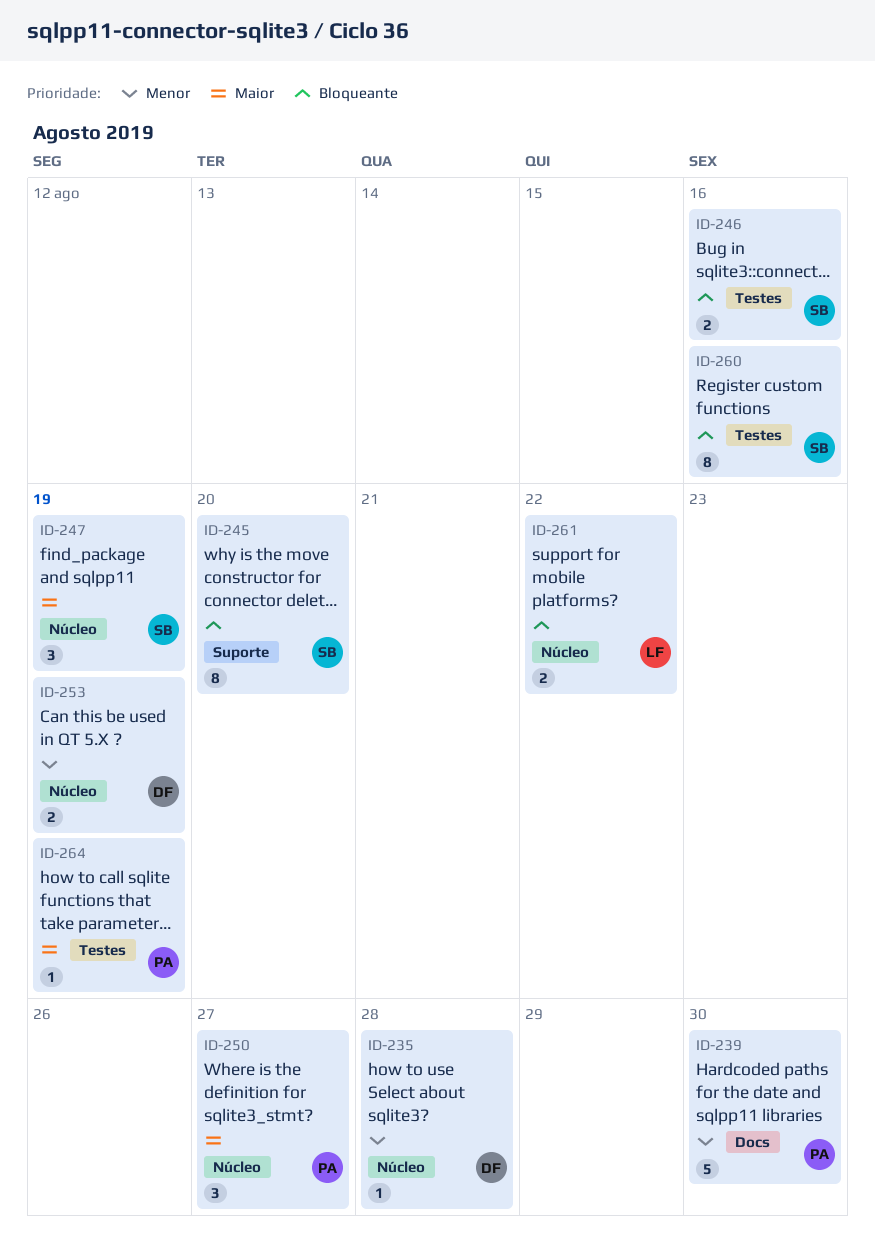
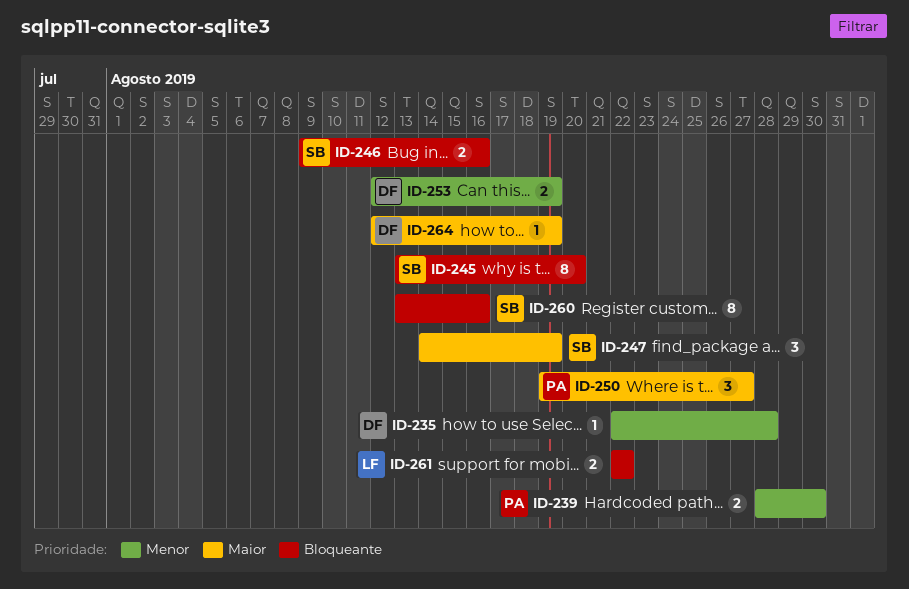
ID-239, estimate: 5 -> 2
ID-264, owner: PA -> DF

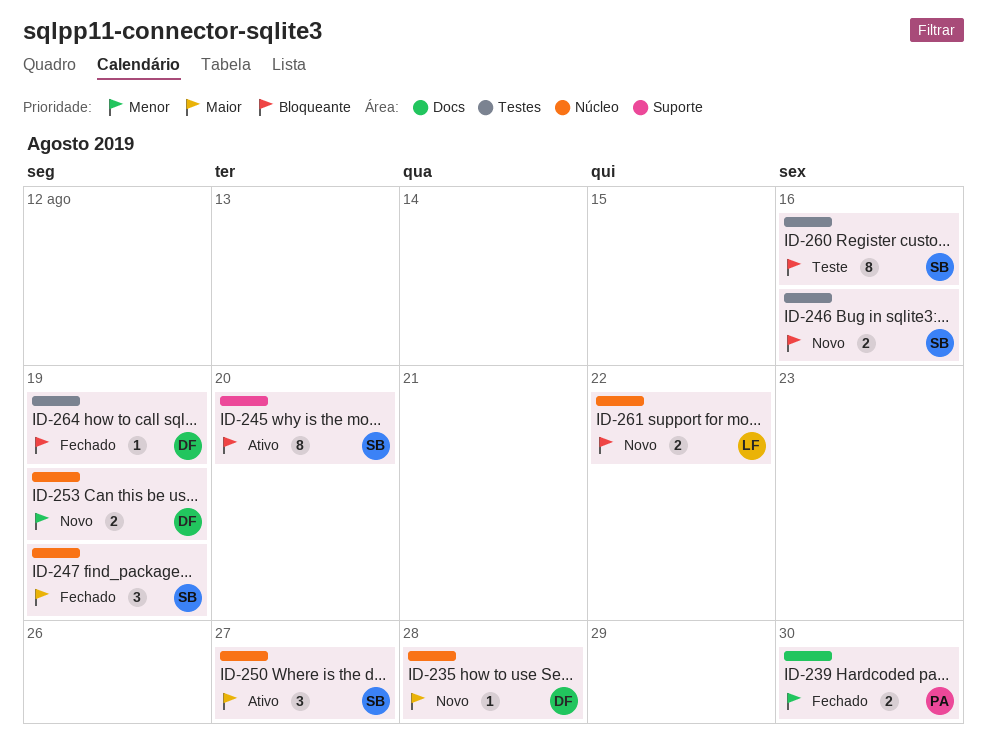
ID-235, priority: Menor -> Maior
ID-250, owner: PA -> SB
ID-264, priority: Maior -> Bloqueante

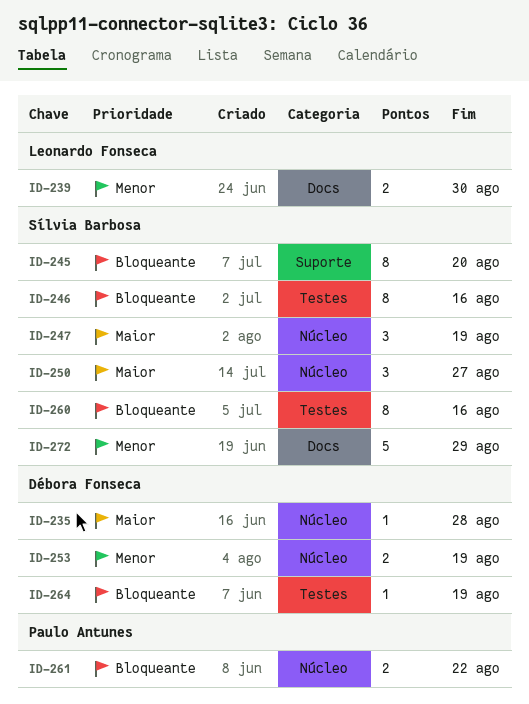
ID-239, owner: Paulo Antunes -> Leonardo Fonseca
ID-246, estimate: 2 -> 8
ID-261, owner: Leonardo Fonseca -> Paulo Antunes
ID-272: none -> present

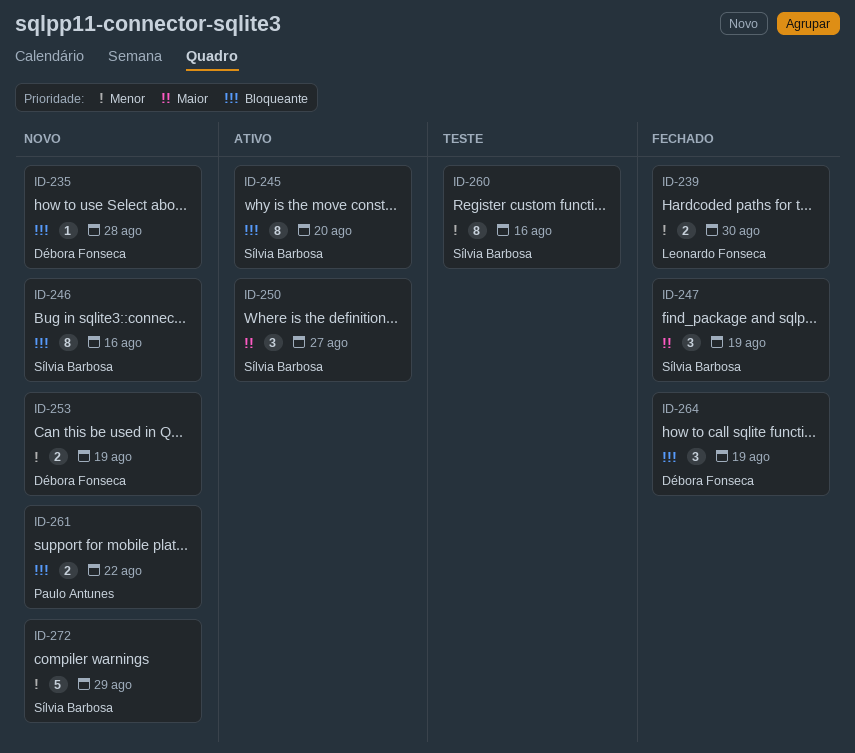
ID-235, priority: Maior -> Bloqueante
ID-260, priority: Bloqueante -> Menor
ID-264, estimate: 1 -> 3

